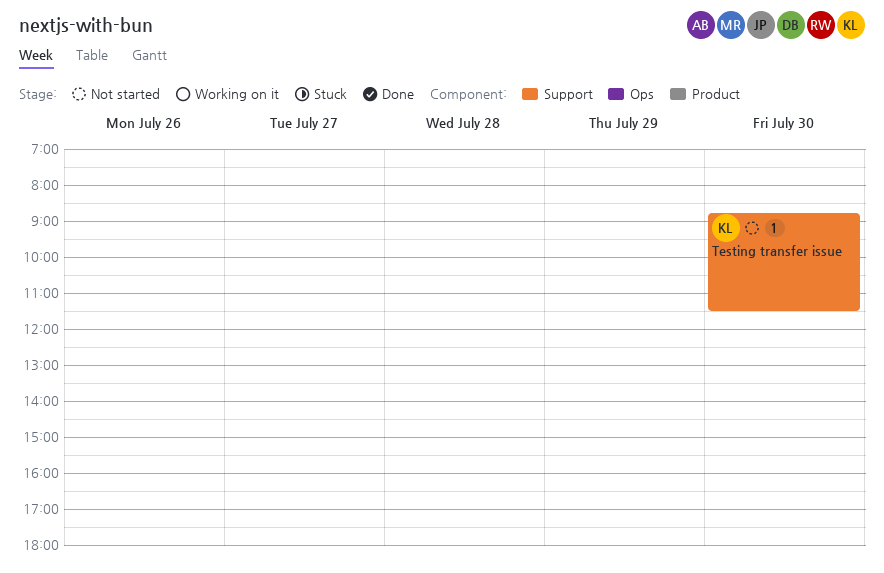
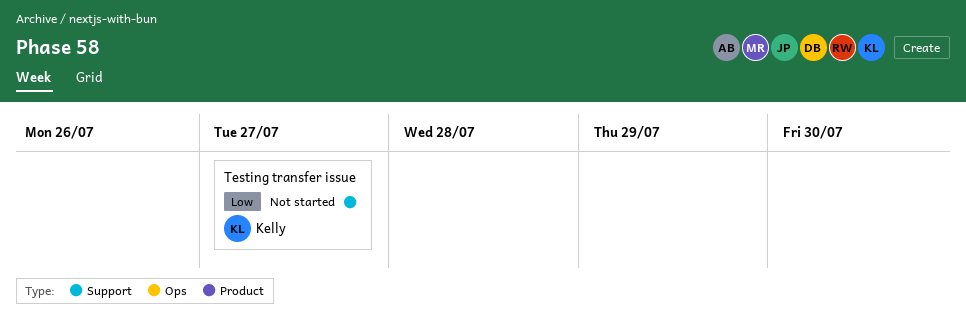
Testing transfer issue, day: Jul 30 -> Jul 27

